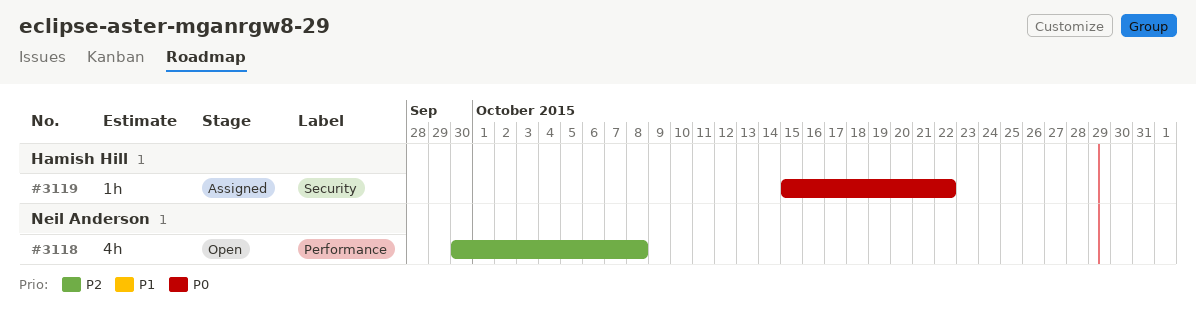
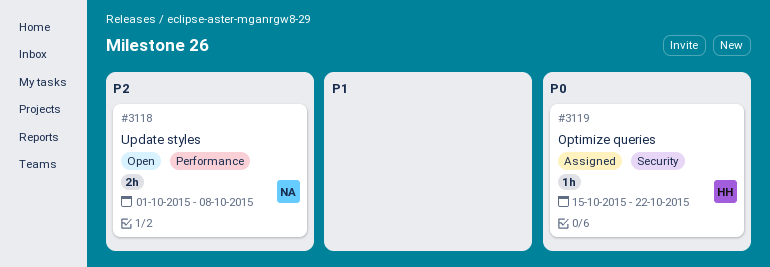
#3118, estimate: 4h -> 2h
#3118, start: Sep 30 -> Oct 1

